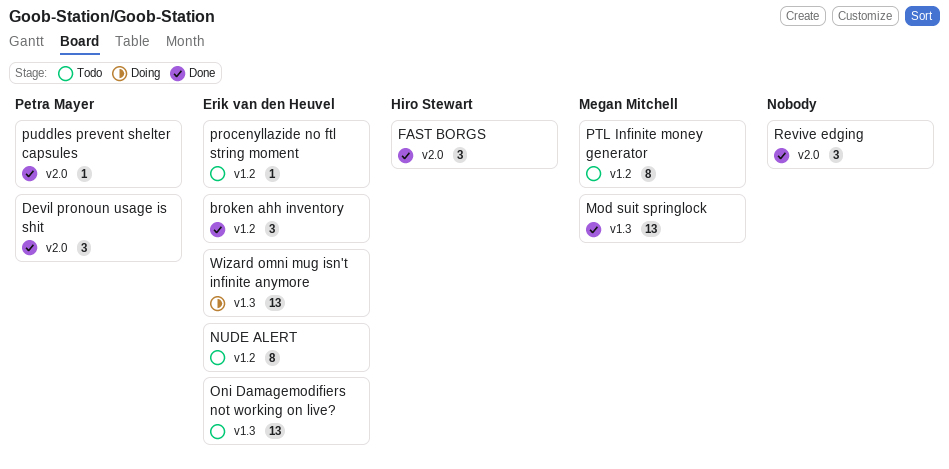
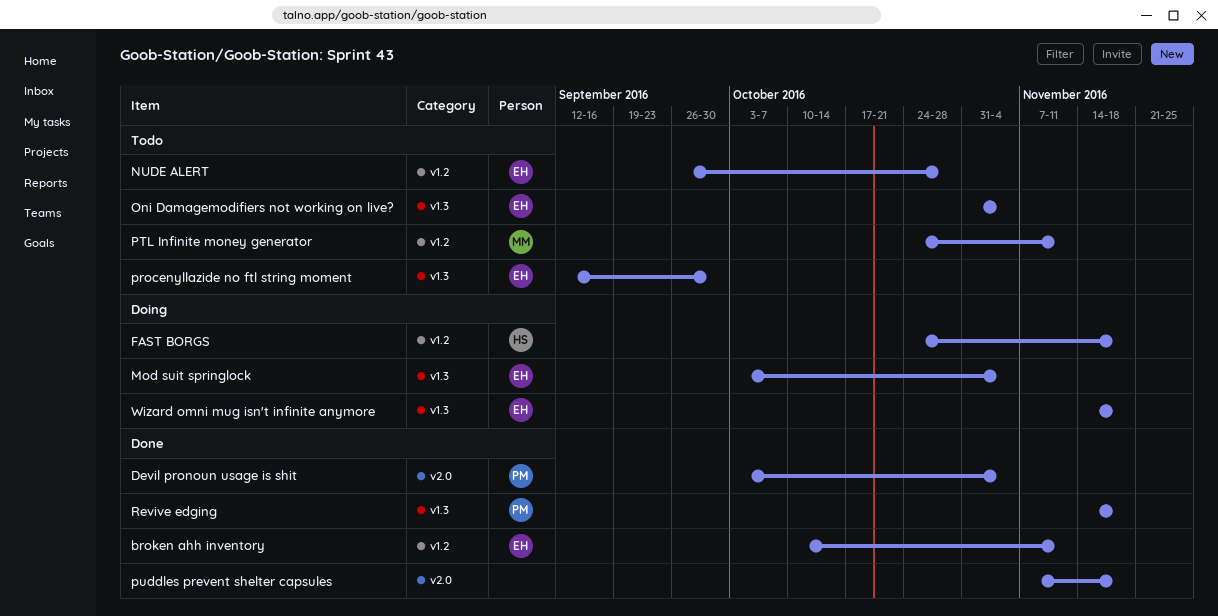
FAST BORGS, status: Done -> Doing
FAST BORGS, label: v2.0 -> v1.2
Mod suit springlock, status: Done -> Doing
Mod suit springlock, owner: Megan Mitchell -> Erik van den Heuvel
procenyllazide no ftl string moment, label: v1.2 -> v1.3
puddles prevent shelter capsules, owner: Petra Mayer -> none
Revive edging, owner: none -> Petra Mayer
Revive edging, label: v2.0 -> v1.3

